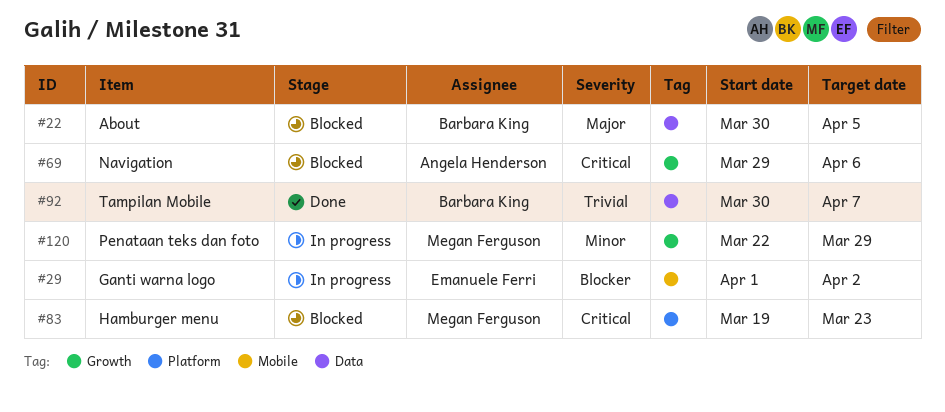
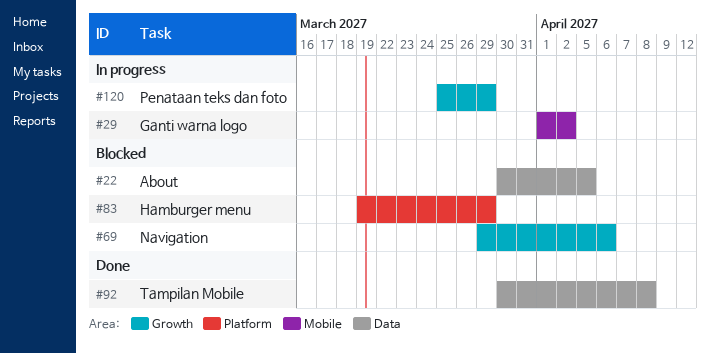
#83, due: Mar 23 -> Mar 29
#92, due: Apr 7 -> Apr 8
#120, start: Mar 22 -> Mar 25

